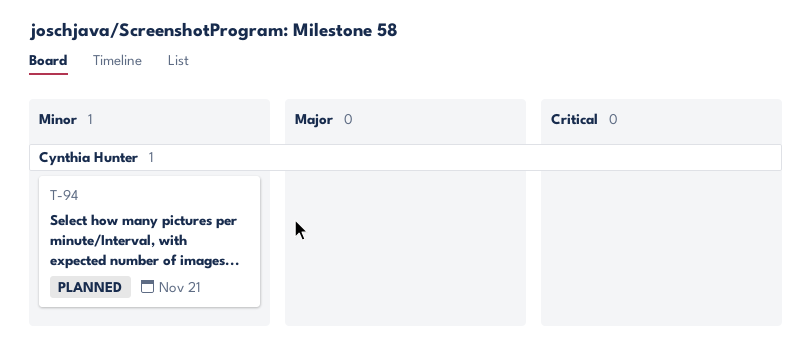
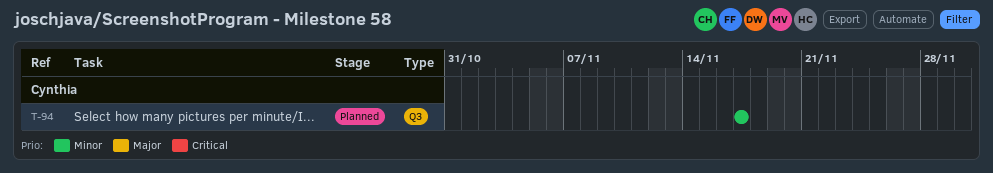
T-94, due: Nov 21 -> Nov 17

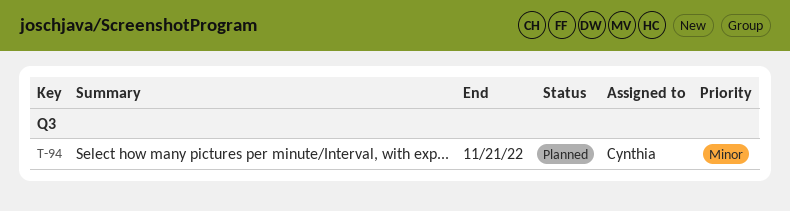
T-94, due: Nov 17 -> Nov 21

